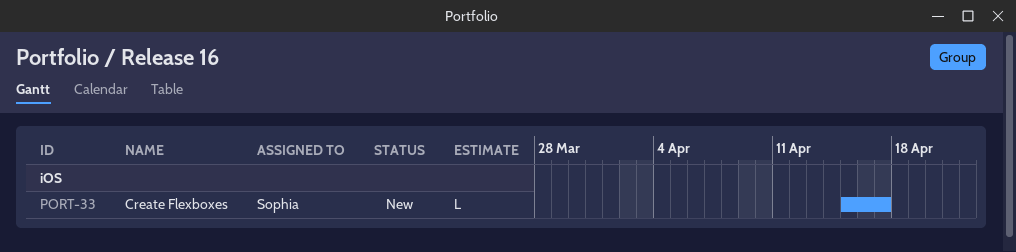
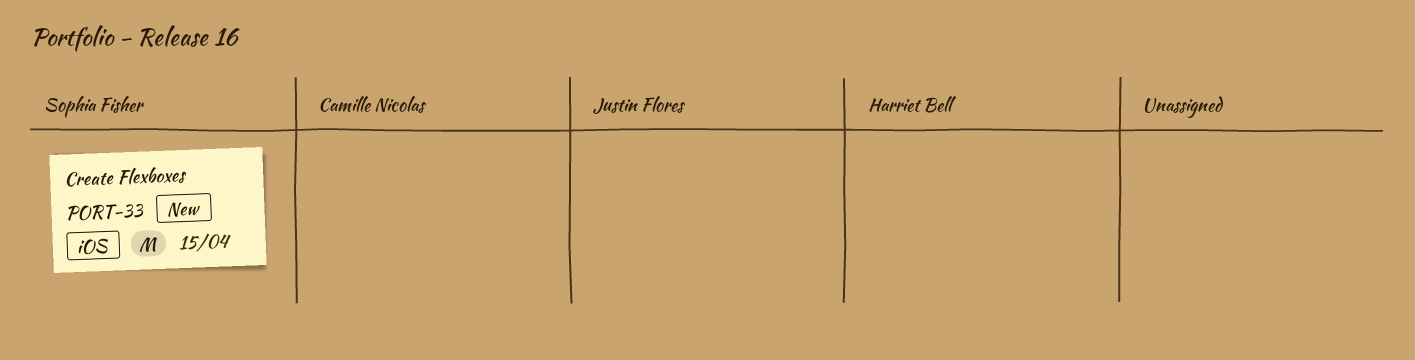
PORT-33, estimate: L -> M
PORT-33, due: Apr 17 -> Apr 15

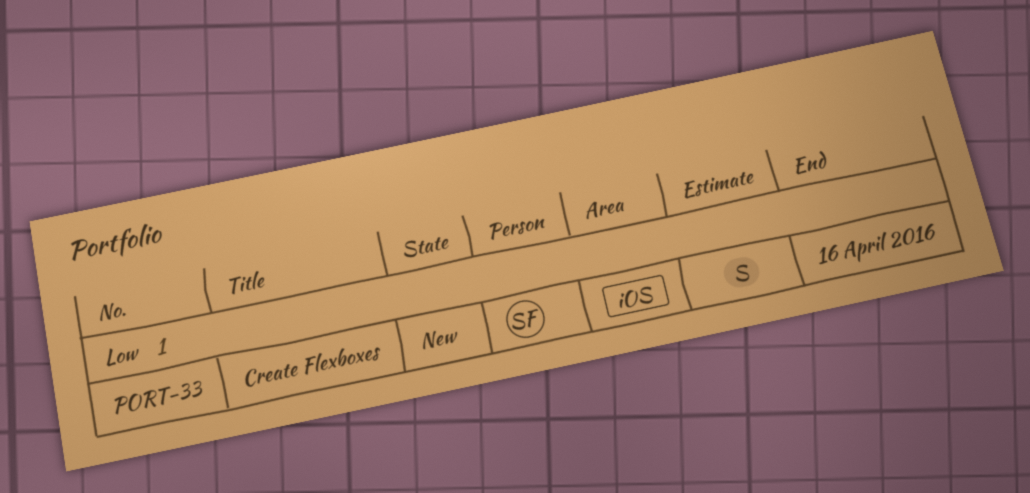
PORT-33, estimate: M -> S
PORT-33, due: Apr 15 -> Apr 16

